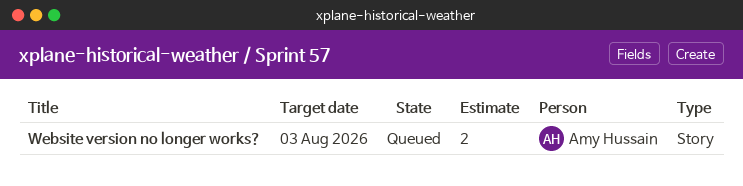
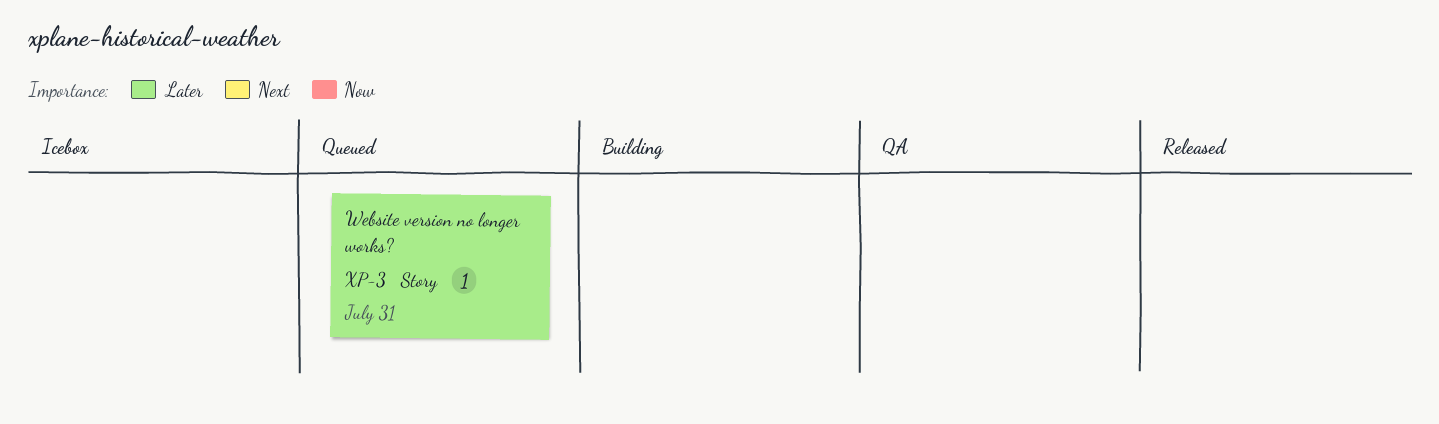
Website version no longer works?, estimate: 2 -> 1
Website version no longer works?, due: Aug 3 -> Jul 31

